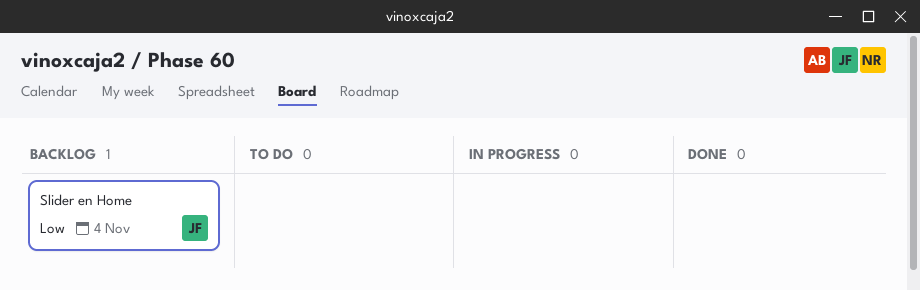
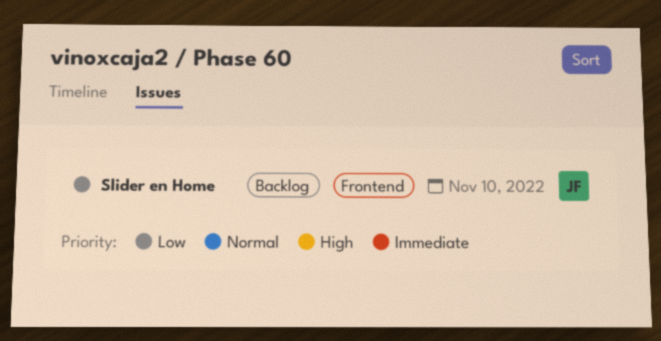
Slider en Home, due: Nov 4 -> Nov 10

